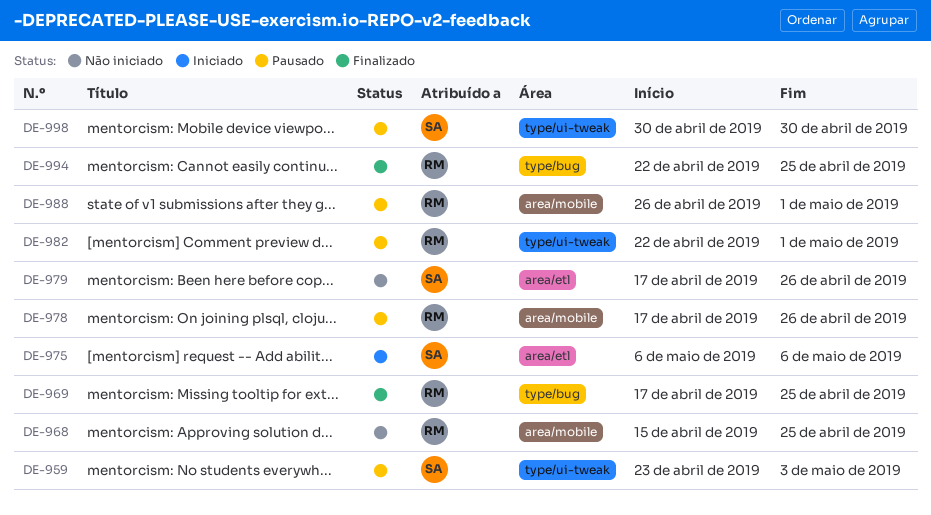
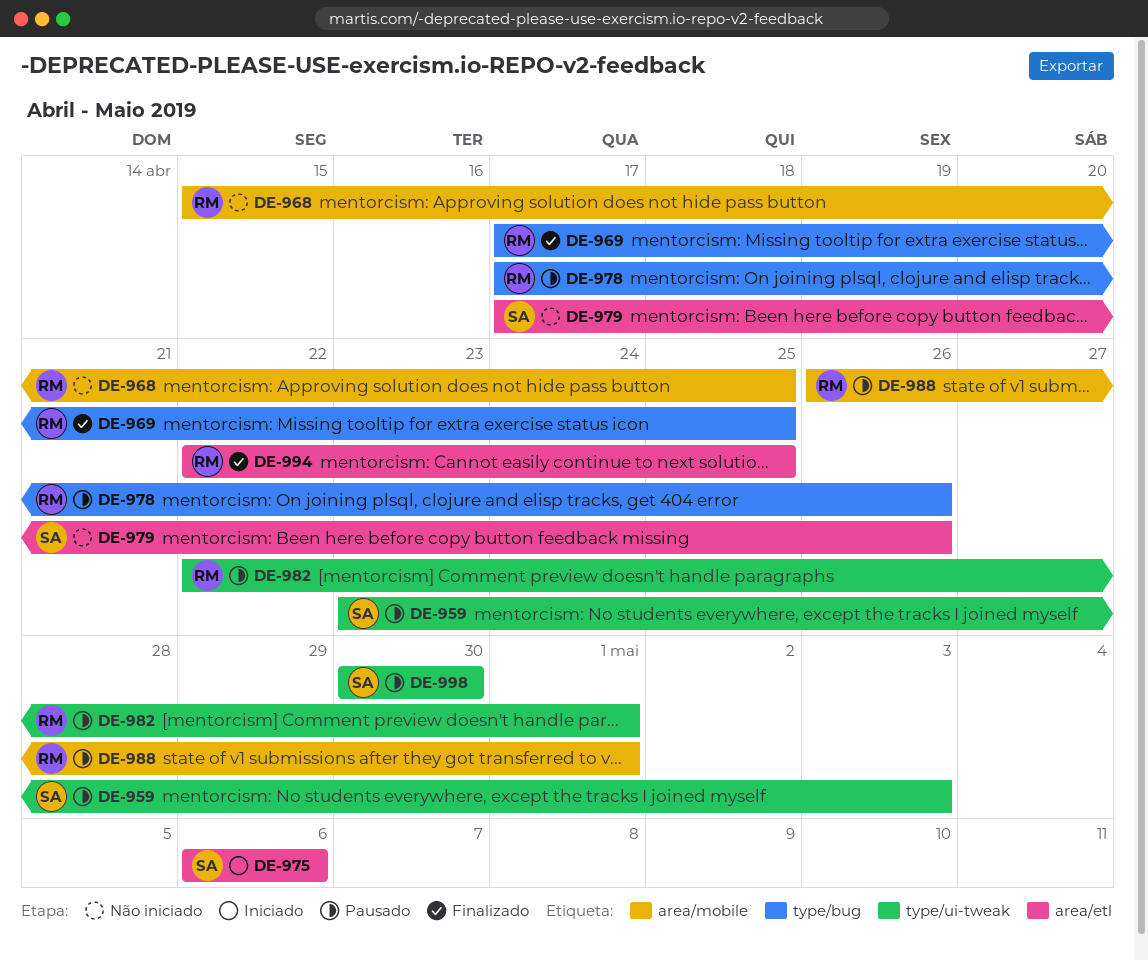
DE-978, label: area/mobile -> type/bug
DE-994, label: type/bug -> area/etl

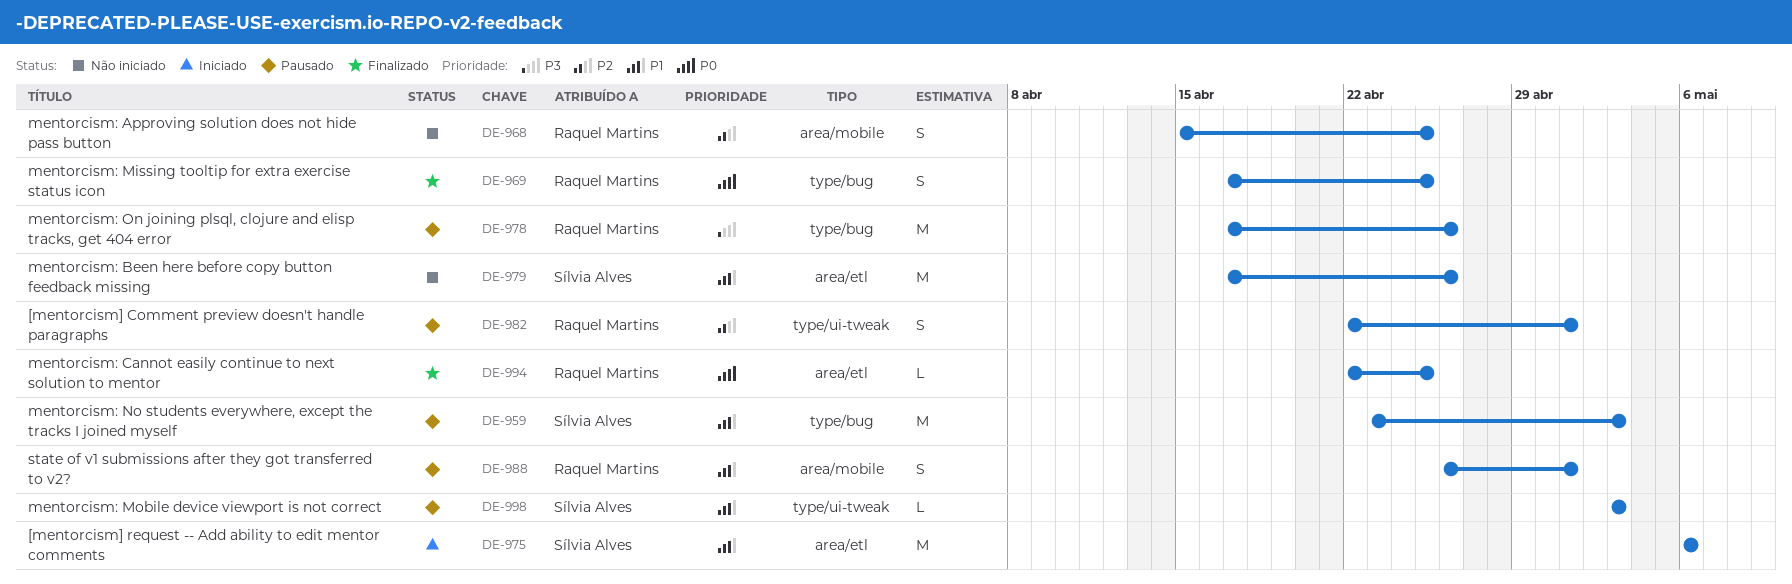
DE-959, label: type/ui-tweak -> type/bug
DE-998, start: Apr 30 -> May 3
DE-998, due: Apr 30 -> May 3

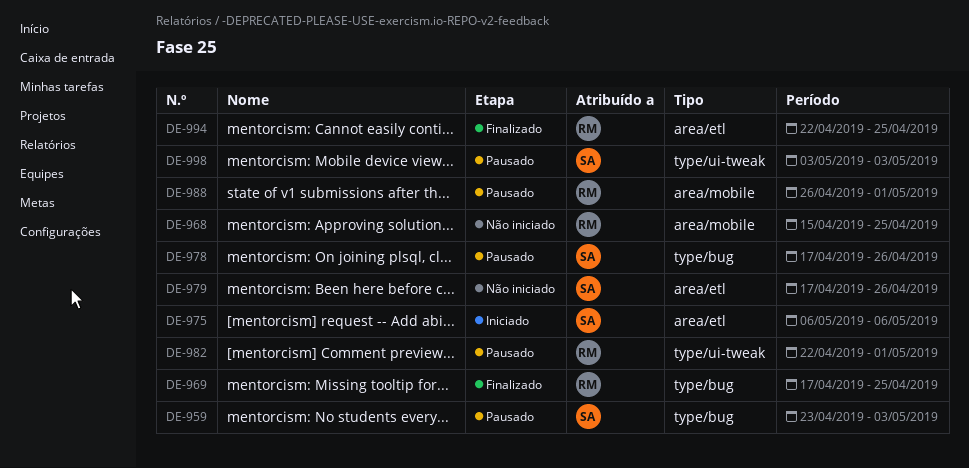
DE-978, owner: Raquel Martins -> Sílvia Alves

